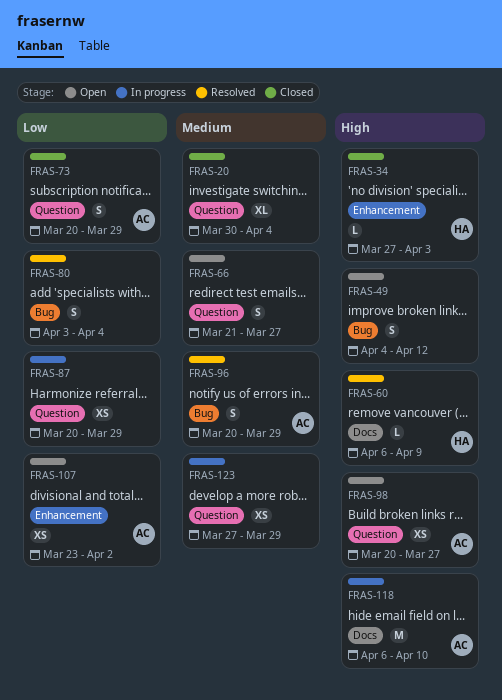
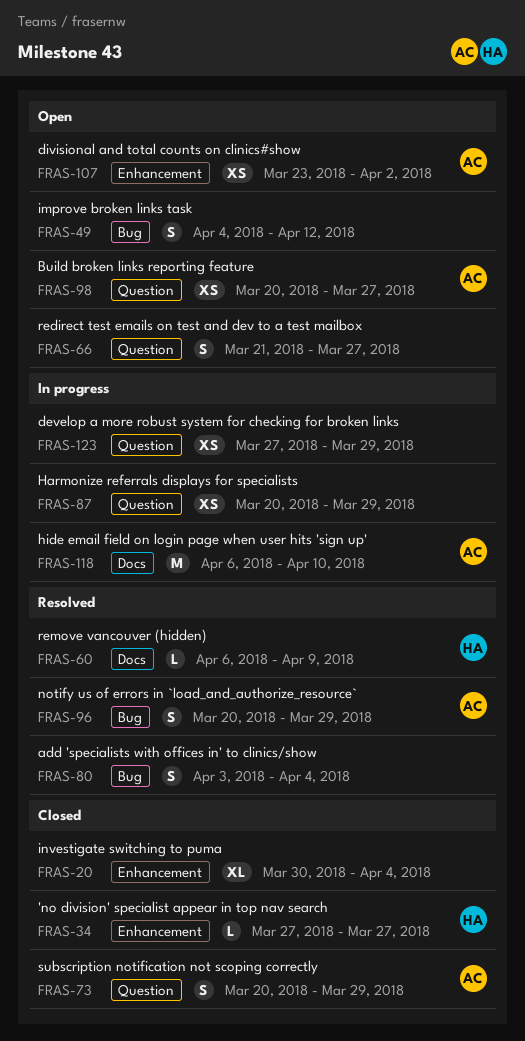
FRAS-20, label: Question -> Enhancement
FRAS-34, due: Apr 3 -> Mar 27

